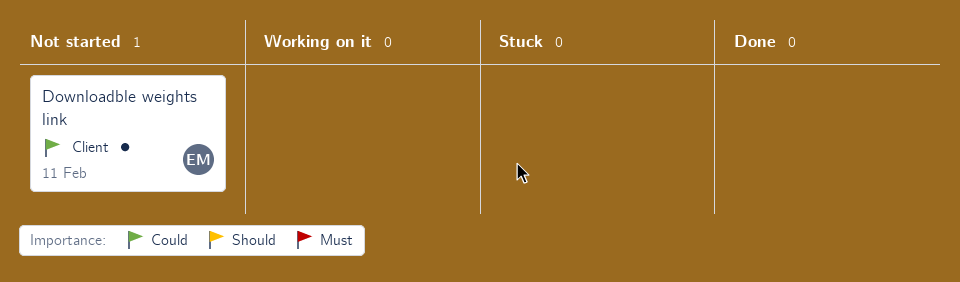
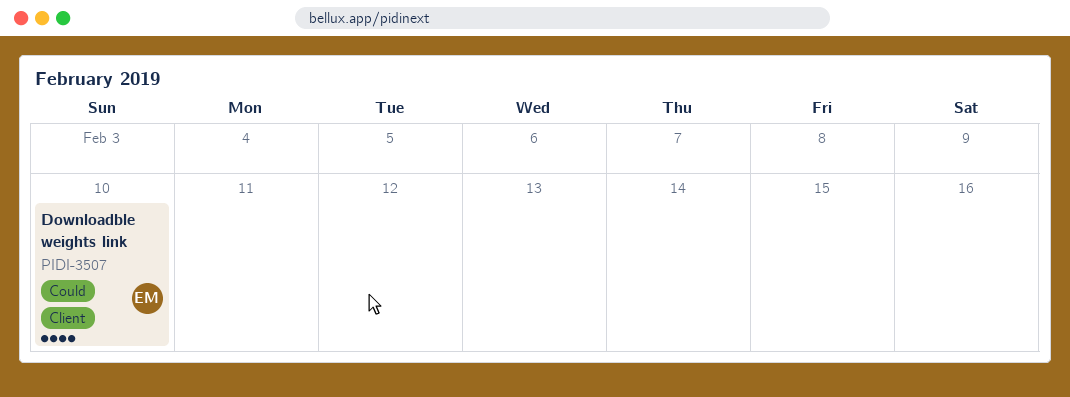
Downloadble weights link, estimate: 1 -> 4
Downloadble weights link, due: Feb 11 -> Feb 10

